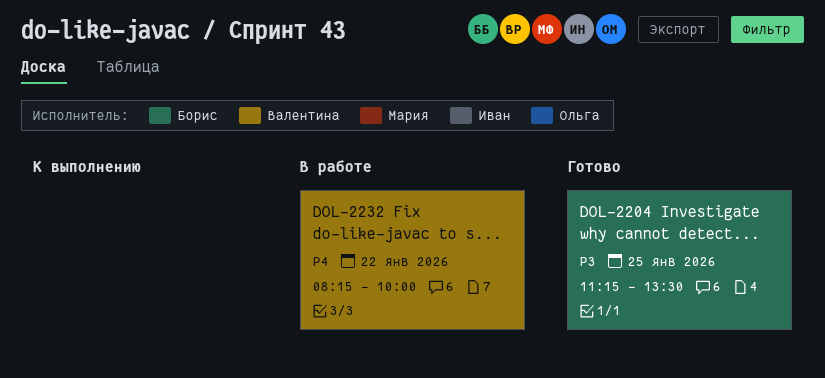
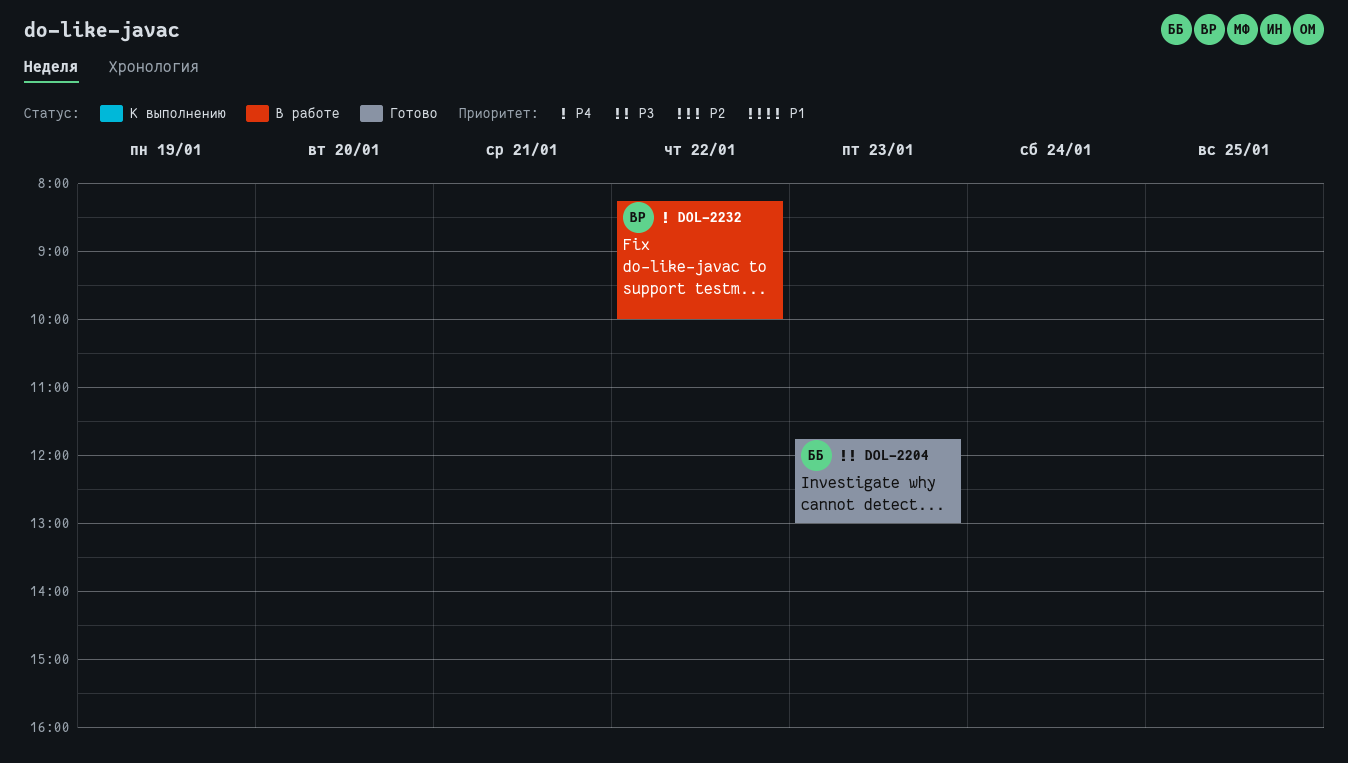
DOL-2204, day: Jan 25 -> Jan 23
DOL-2204, begins: 11:15 -> 11:45
DOL-2204, ends: 13:30 -> 13:00

